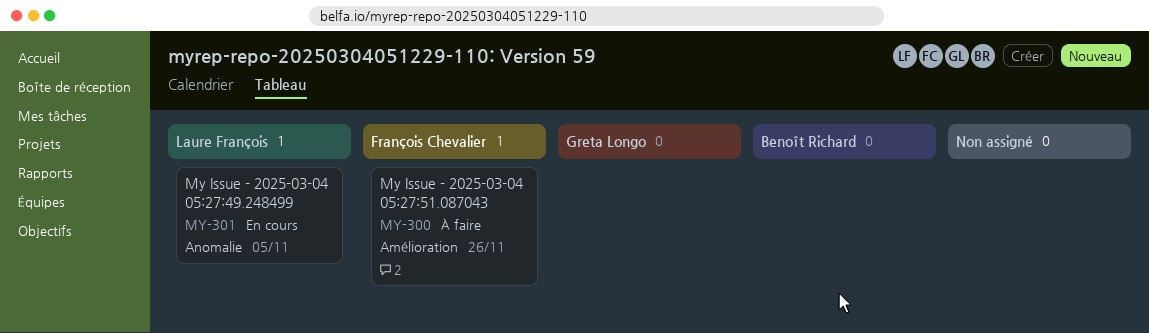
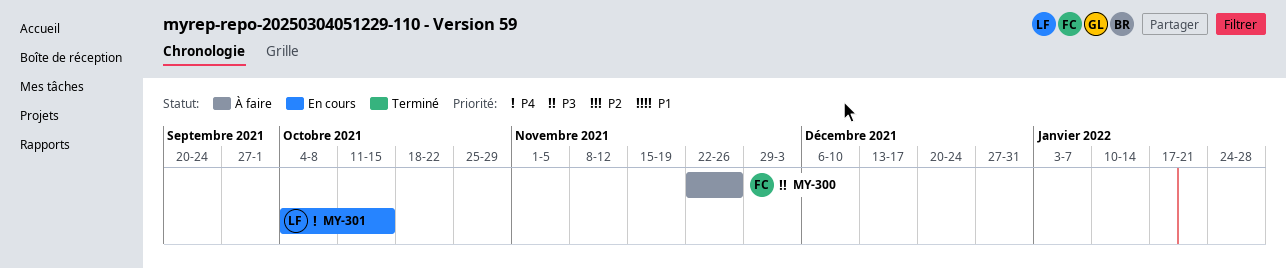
MY-301, due: Nov 5 -> Oct 15

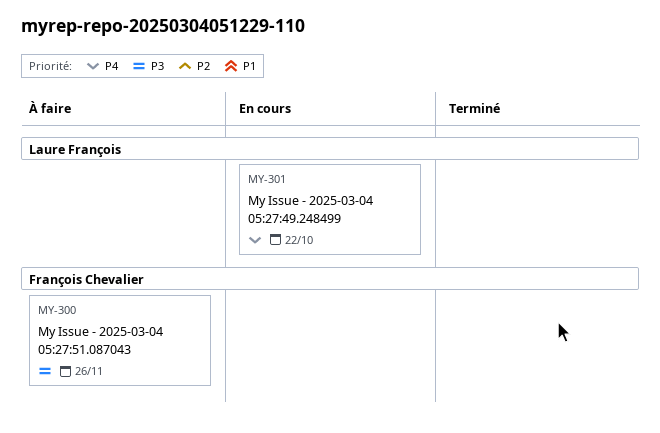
MY-301, due: Oct 15 -> Oct 22

